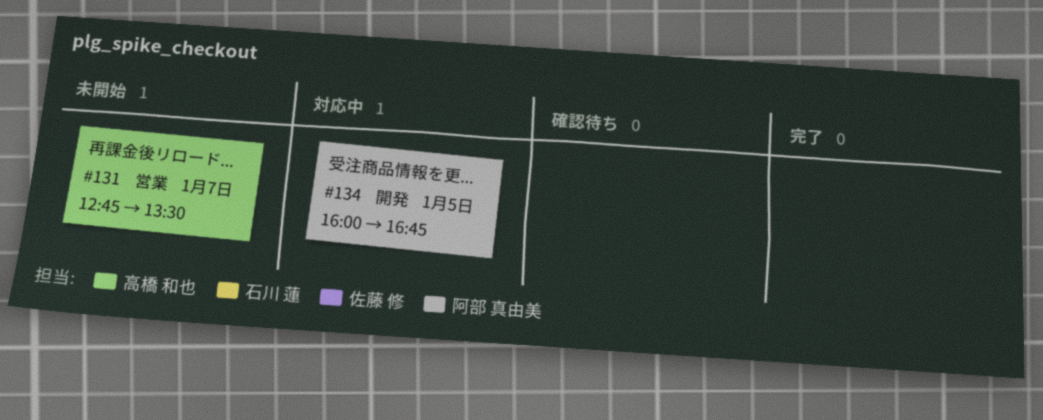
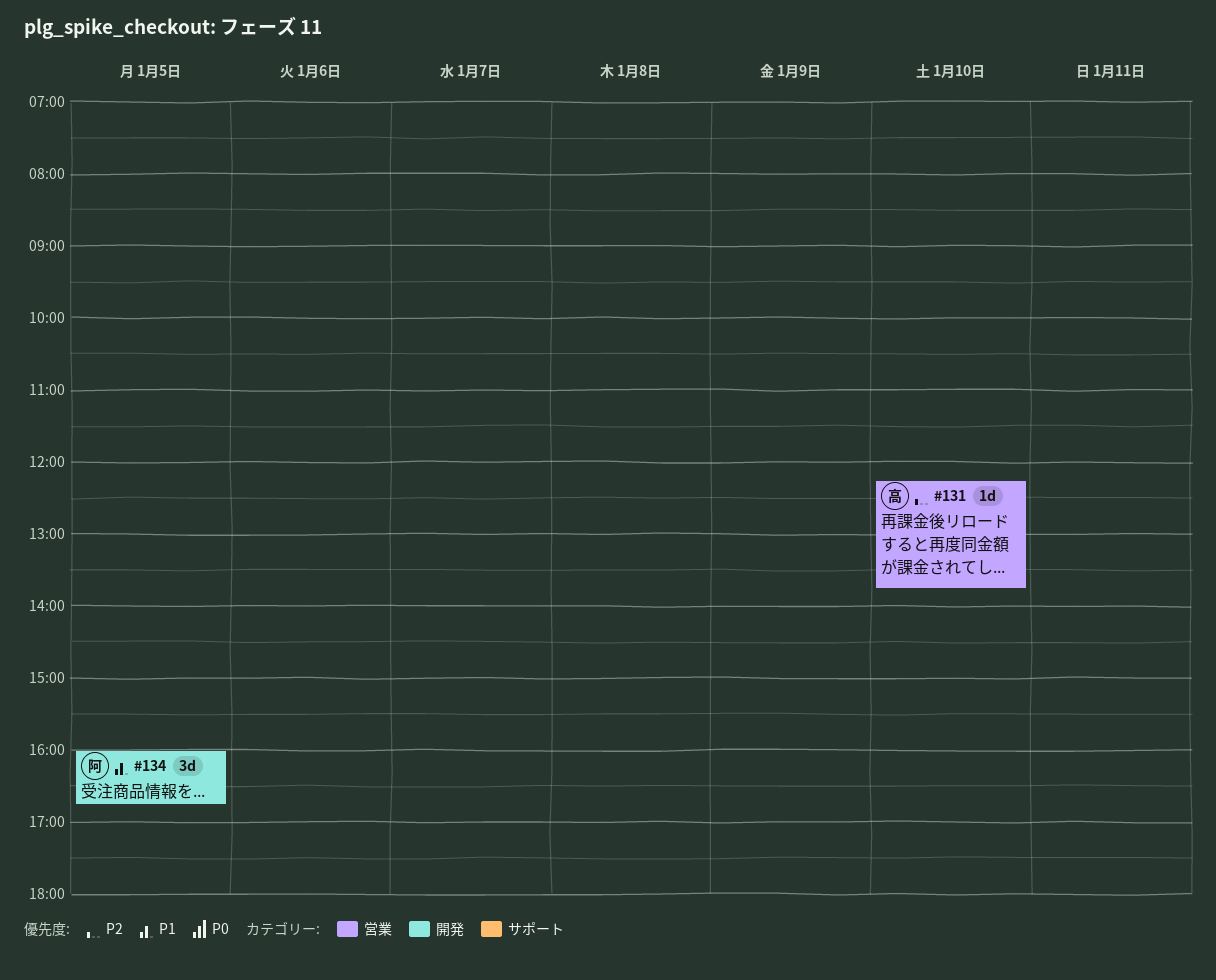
#131, day: Jan 7 -> Jan 10
#131, begins: 12:45 -> 12:15
#131, ends: 13:30 -> 13:45

